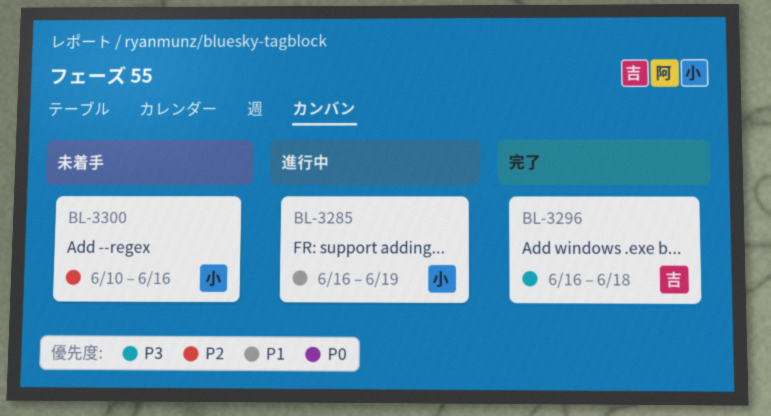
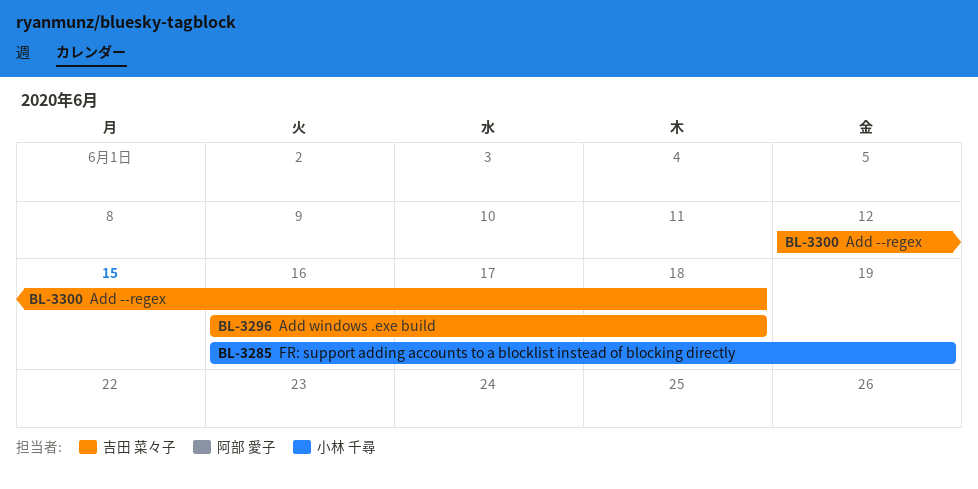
BL-3300, owner: 小林 千尋 -> 吉田 菜々子
BL-3300, start: Jun 10 -> Jun 12
BL-3300, due: Jun 16 -> Jun 18

